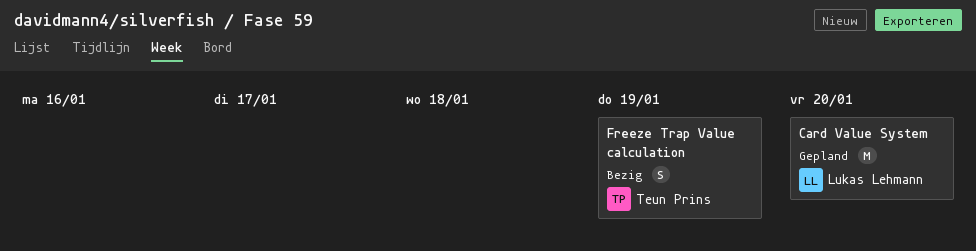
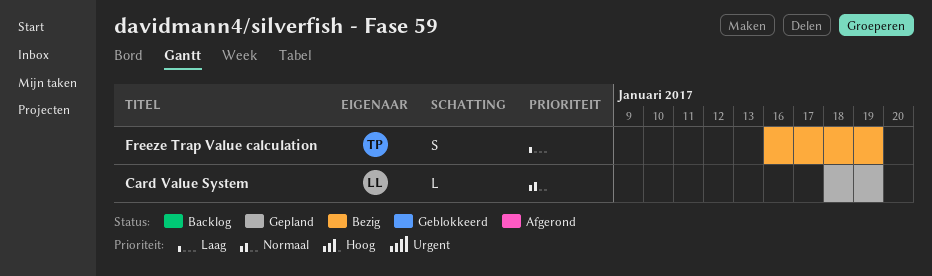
Card Value System, estimate: M -> L
Card Value System, due: Jan 20 -> Jan 19

